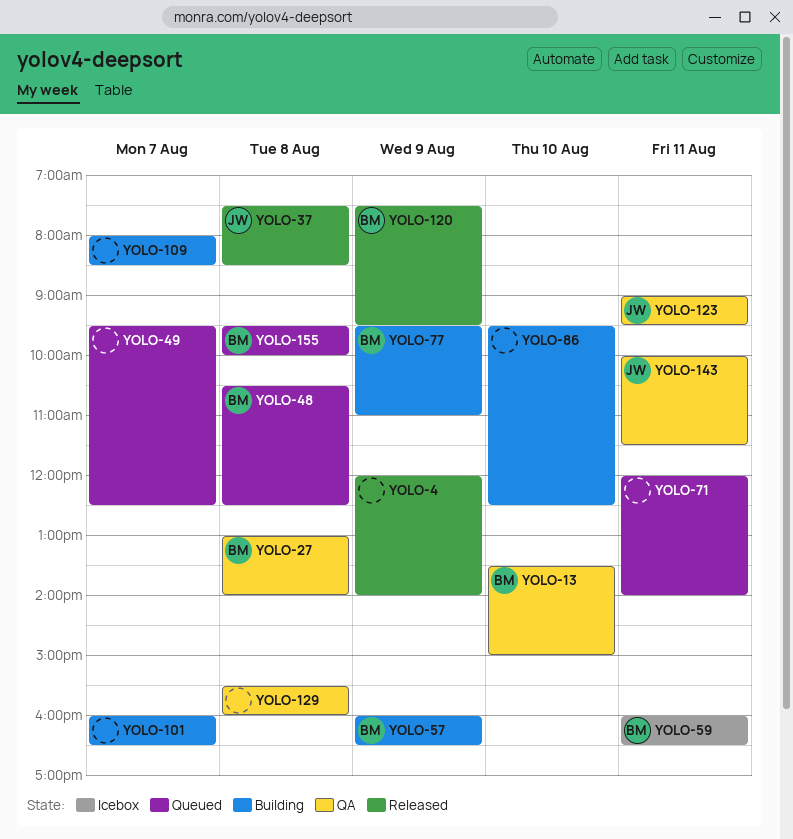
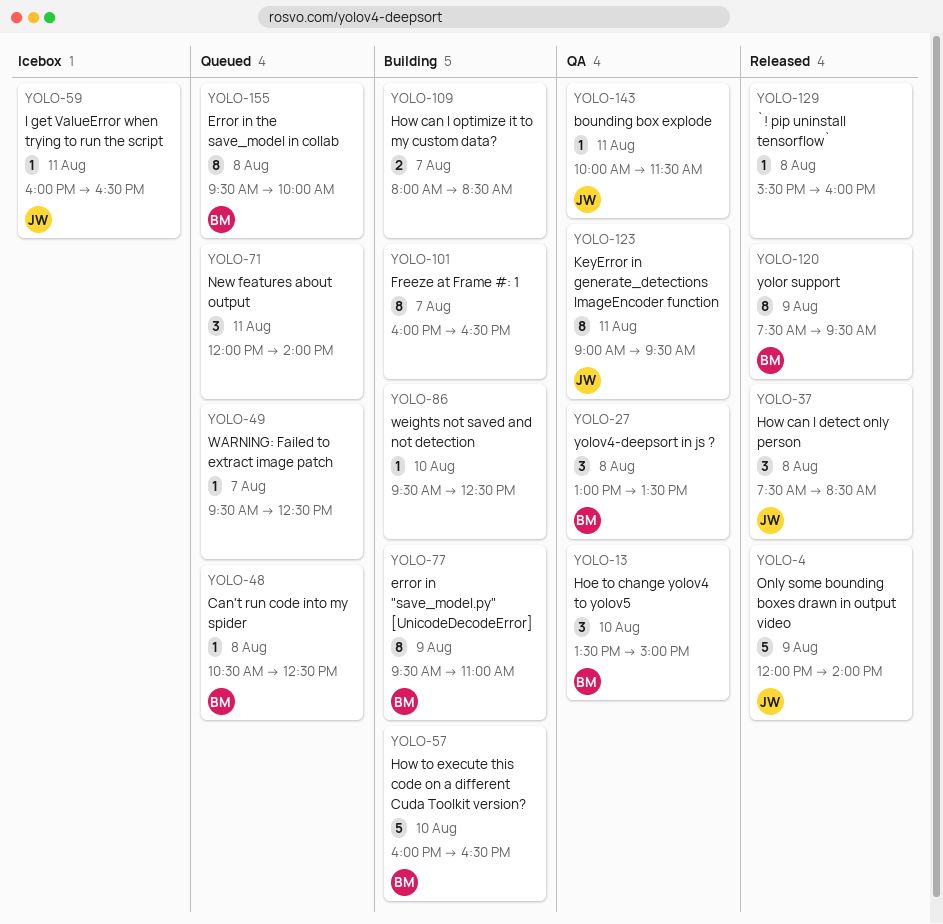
YOLO-4, owner: none -> JW
YOLO-27, ends: 14:00 -> 13:30
YOLO-57, day: Aug 9 -> Aug 10
YOLO-59, owner: BM -> JW
YOLO-129, status: QA -> Released

